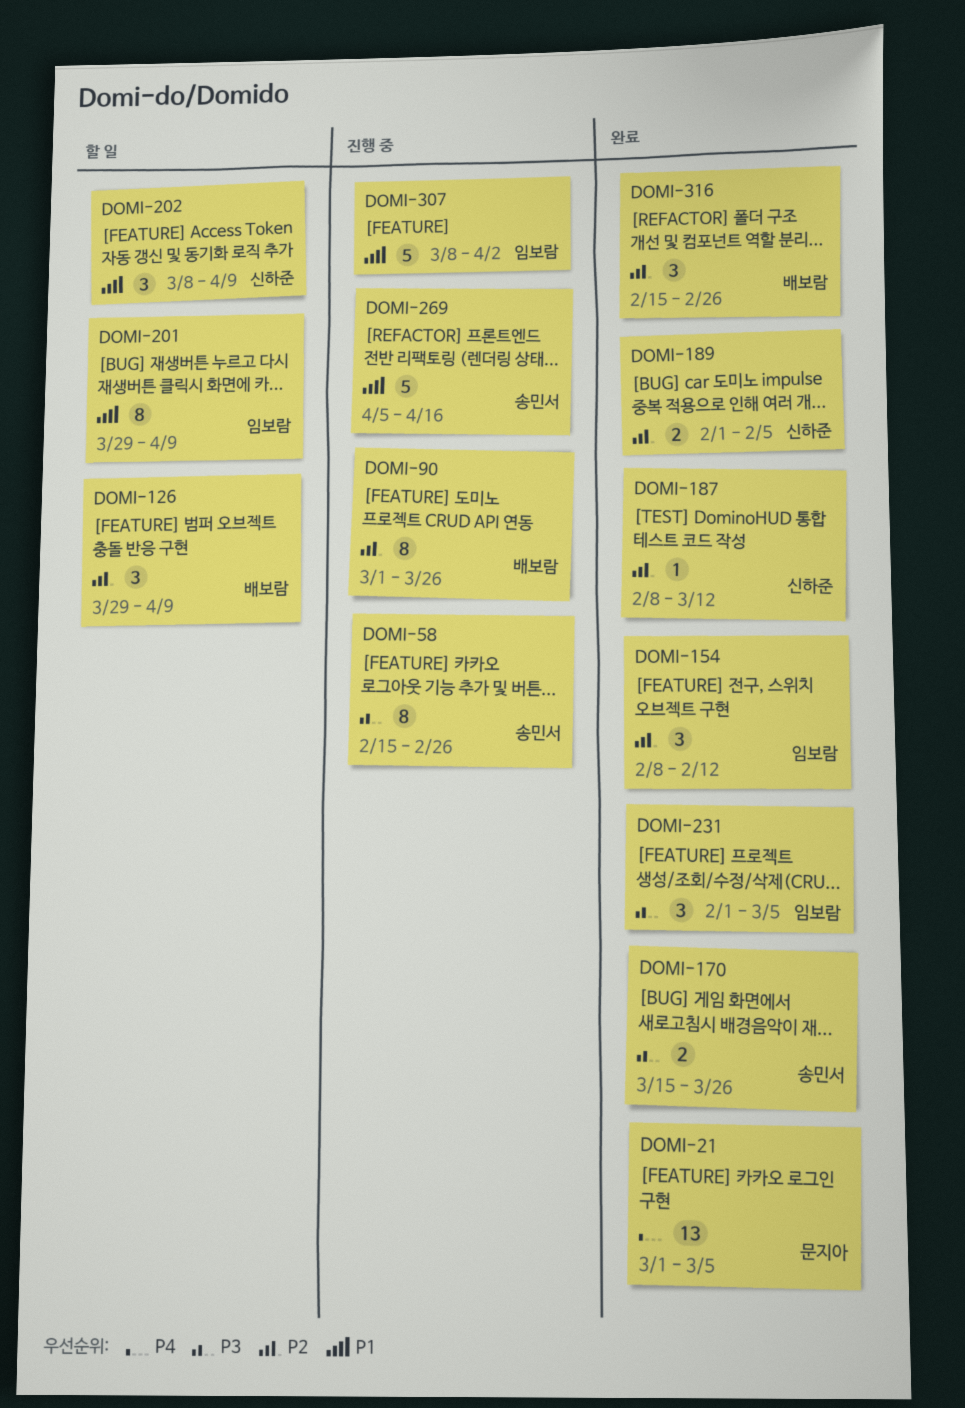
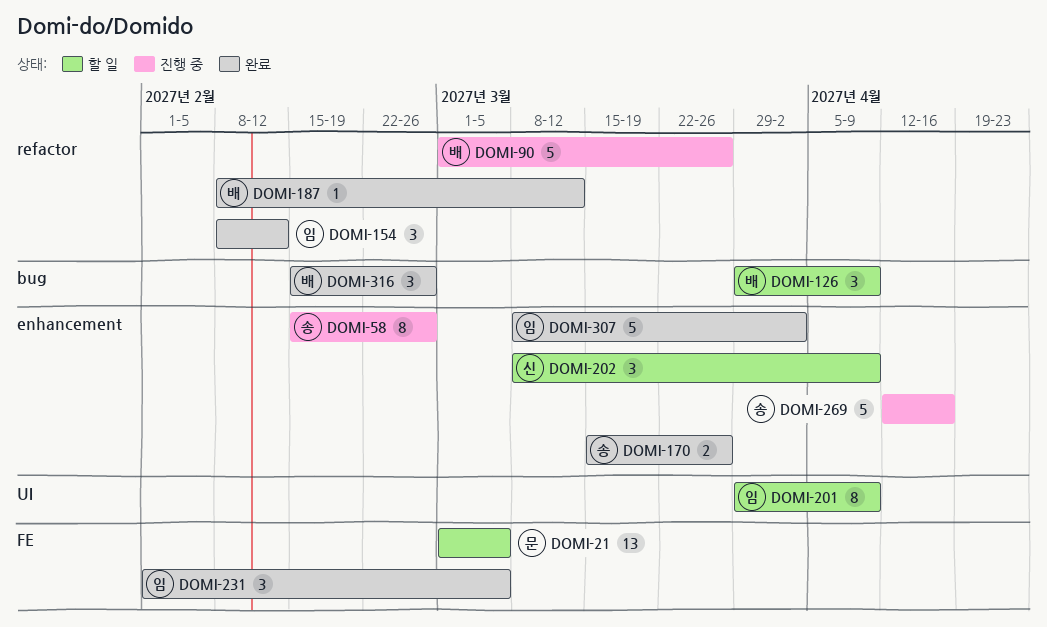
DOMI-21, status: 완료 -> 할 일
DOMI-90, estimate: 8 -> 5
DOMI-187, owner: 신하준 -> 배보람
DOMI-189: present -> none
DOMI-269, start: Apr 5 -> Apr 12
DOMI-307, status: 진행 중 -> 완료

